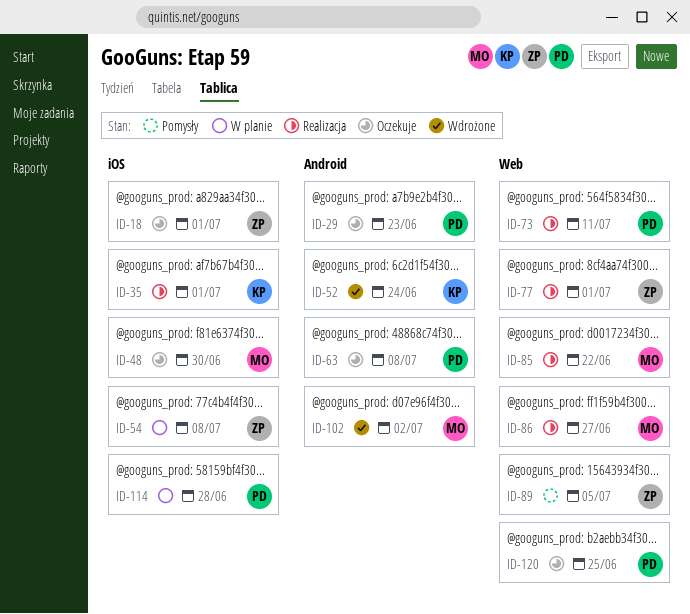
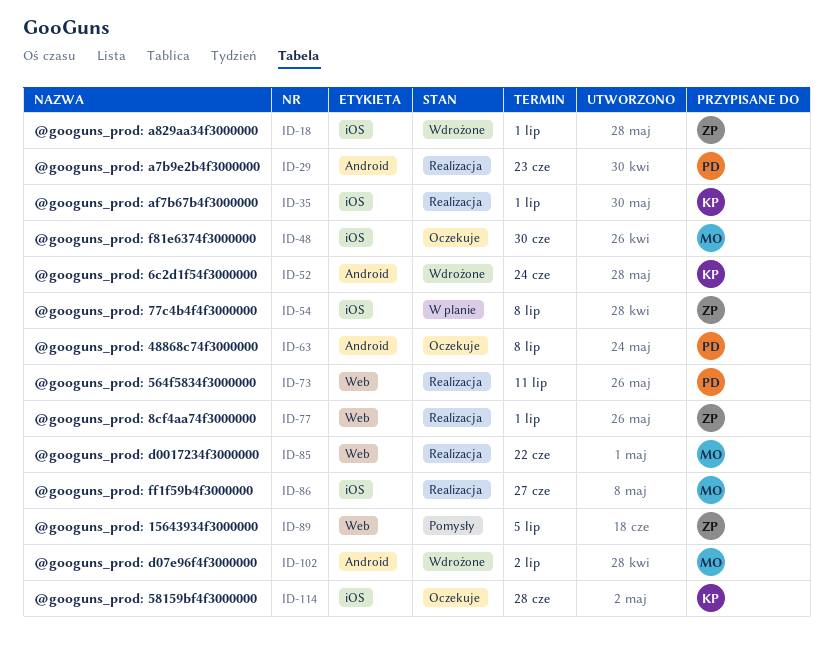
ID-18, status: Oczekuje -> Wdrożone
ID-29, status: Oczekuje -> Realizacja
ID-86, label: Web -> iOS
ID-114, status: W planie -> Oczekuje
ID-114, owner: PD -> KP
ID-120: present -> none

